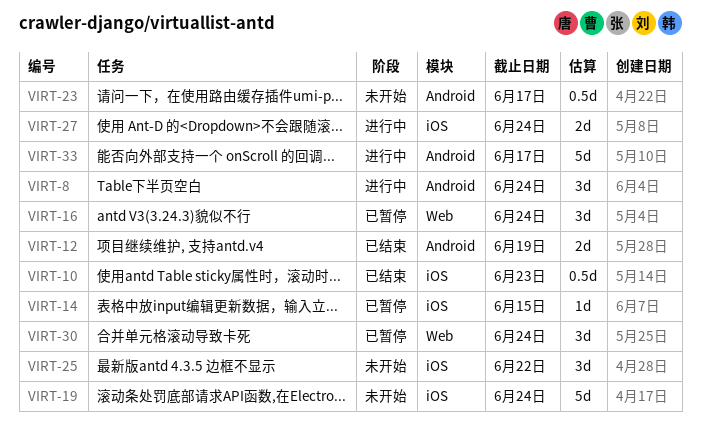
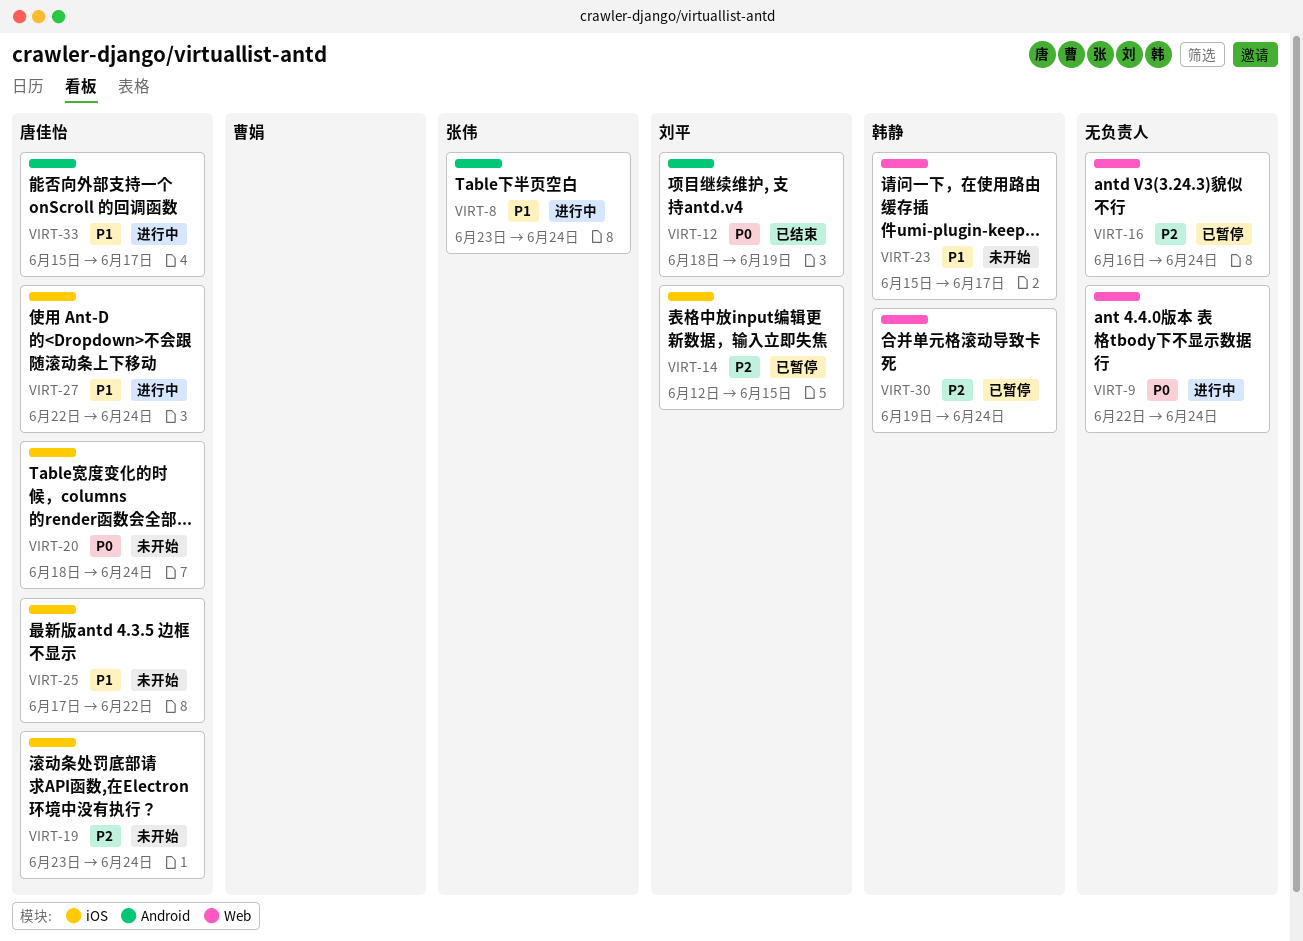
VIRT-9: none -> present
VIRT-10: present -> none
VIRT-20: none -> present
VIRT-23, label: Android -> Web

